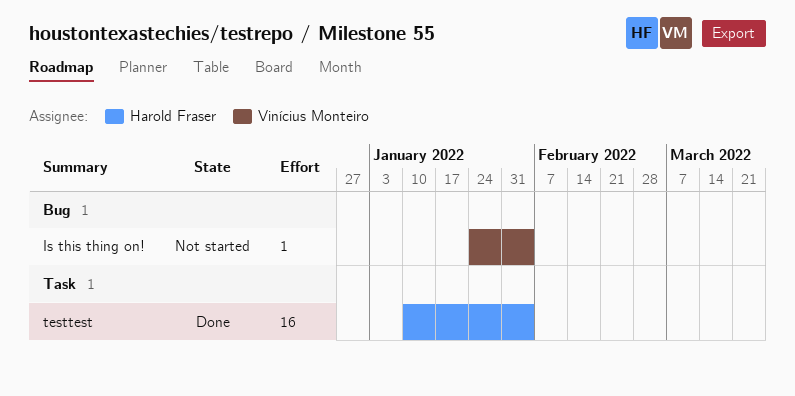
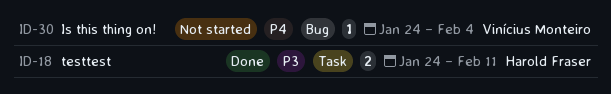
testtest, estimate: 16 -> 2
testtest, start: Jan 10 -> Jan 24
testtest, due: Feb 4 -> Feb 11

